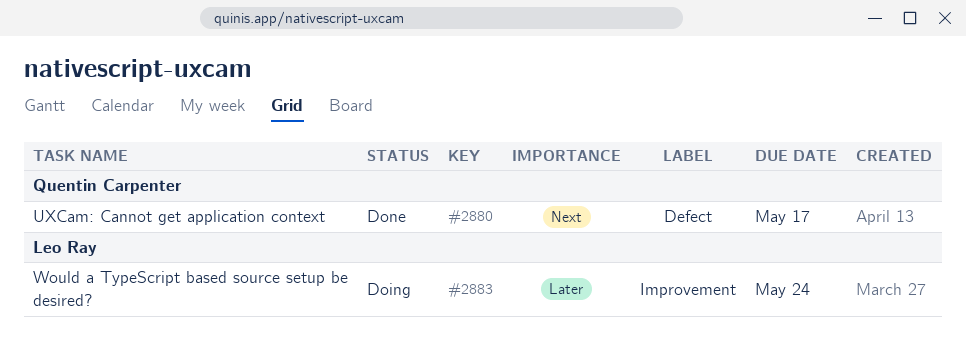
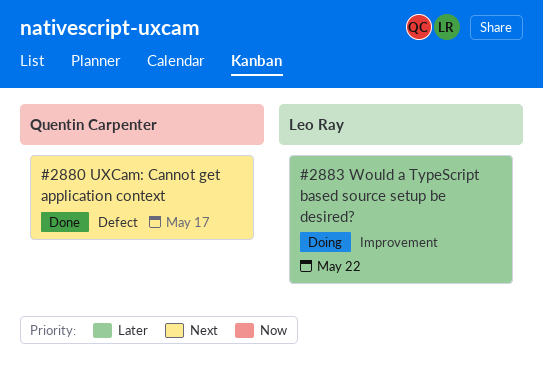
#2883, due: May 24 -> May 22

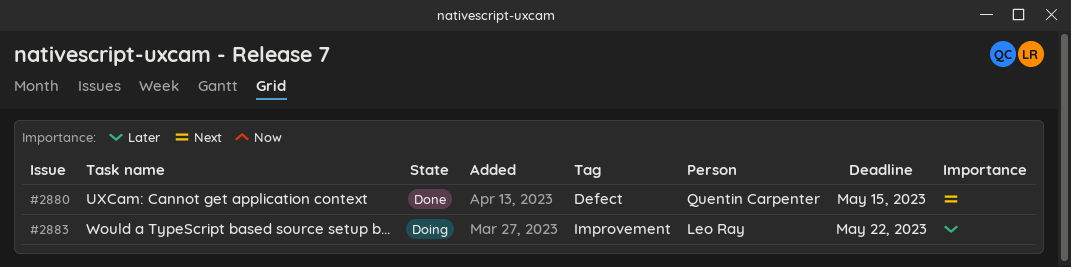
#2880, due: May 17 -> May 15

